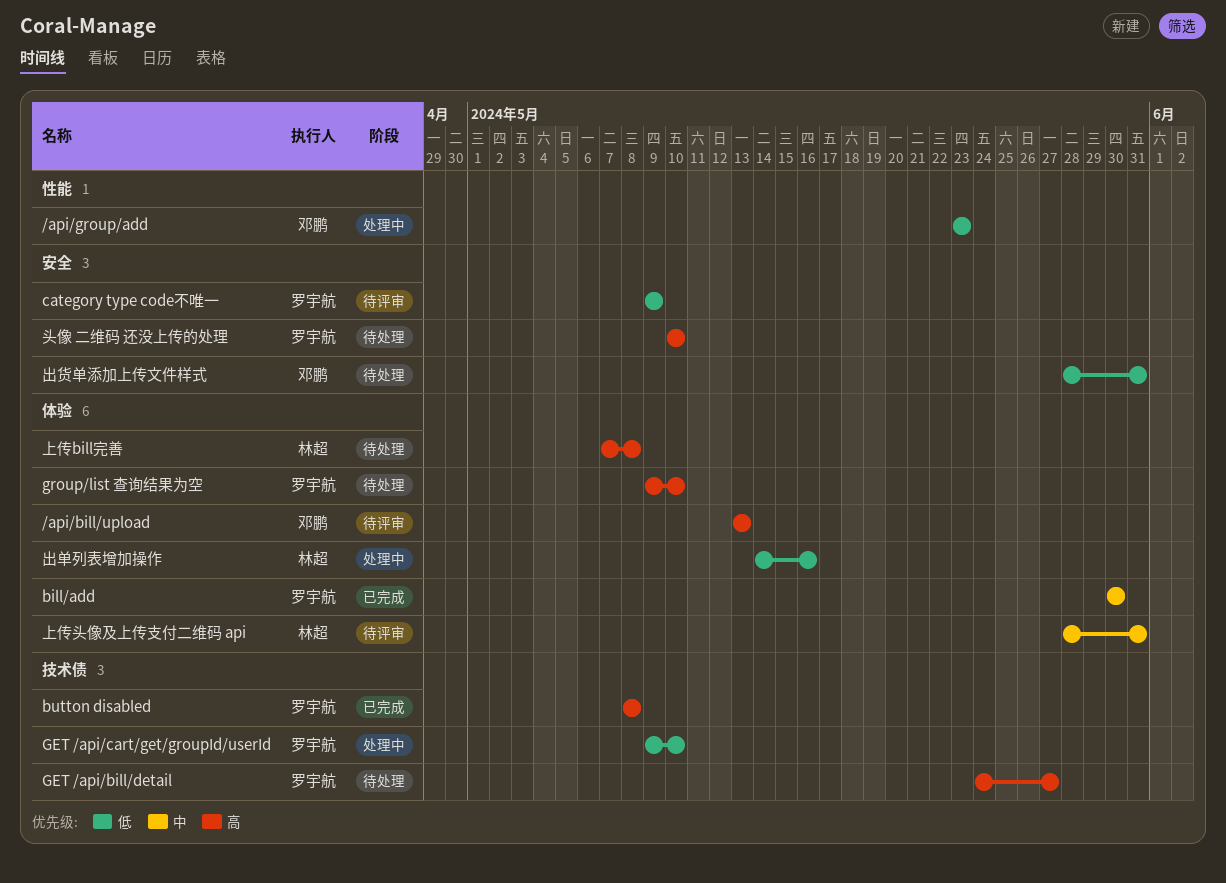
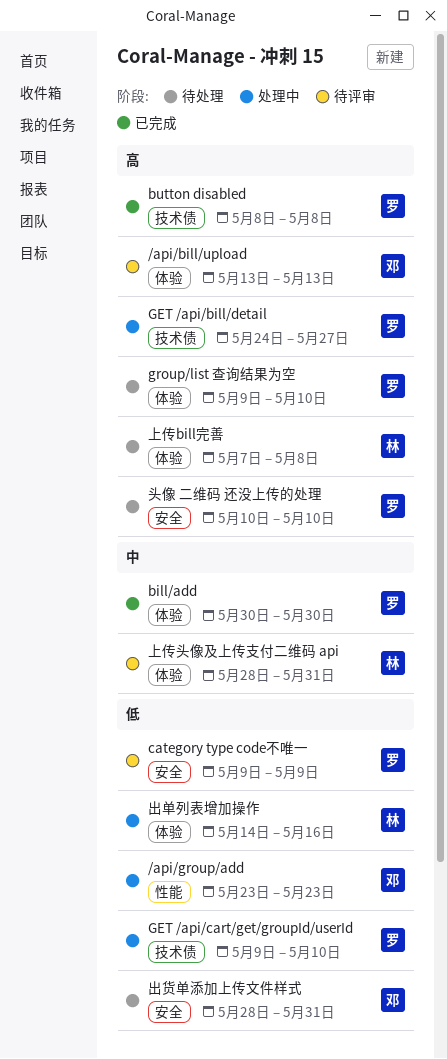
GET /api/bill/detail, status: 待处理 -> 处理中

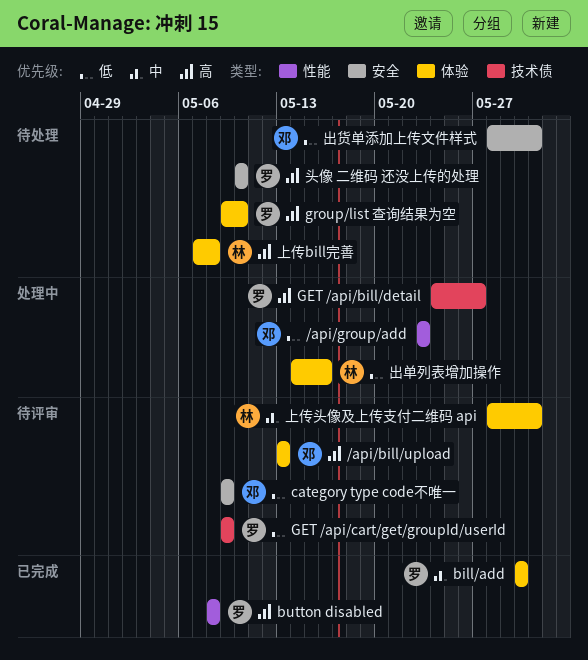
button disabled, label: 技术债 -> 性能
category type code不唯一, owner: 罗 -> 邓
GET /api/cart/get/groupId/userId, status: 处理中 -> 待评审
GET /api/cart/get/groupId/userId, due: May 10 -> May 9

